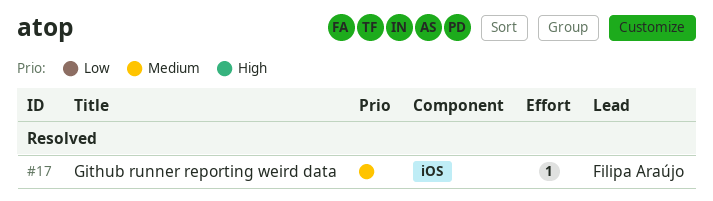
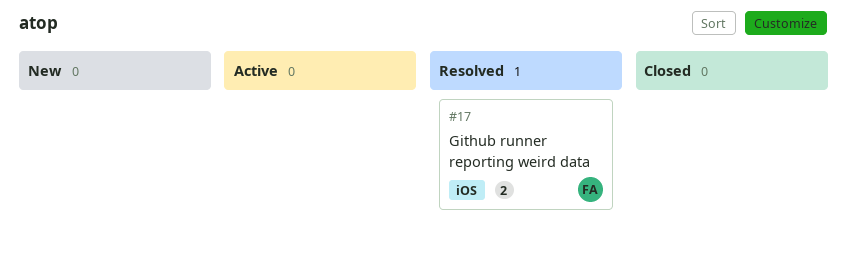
#17, estimate: 1 -> 2

